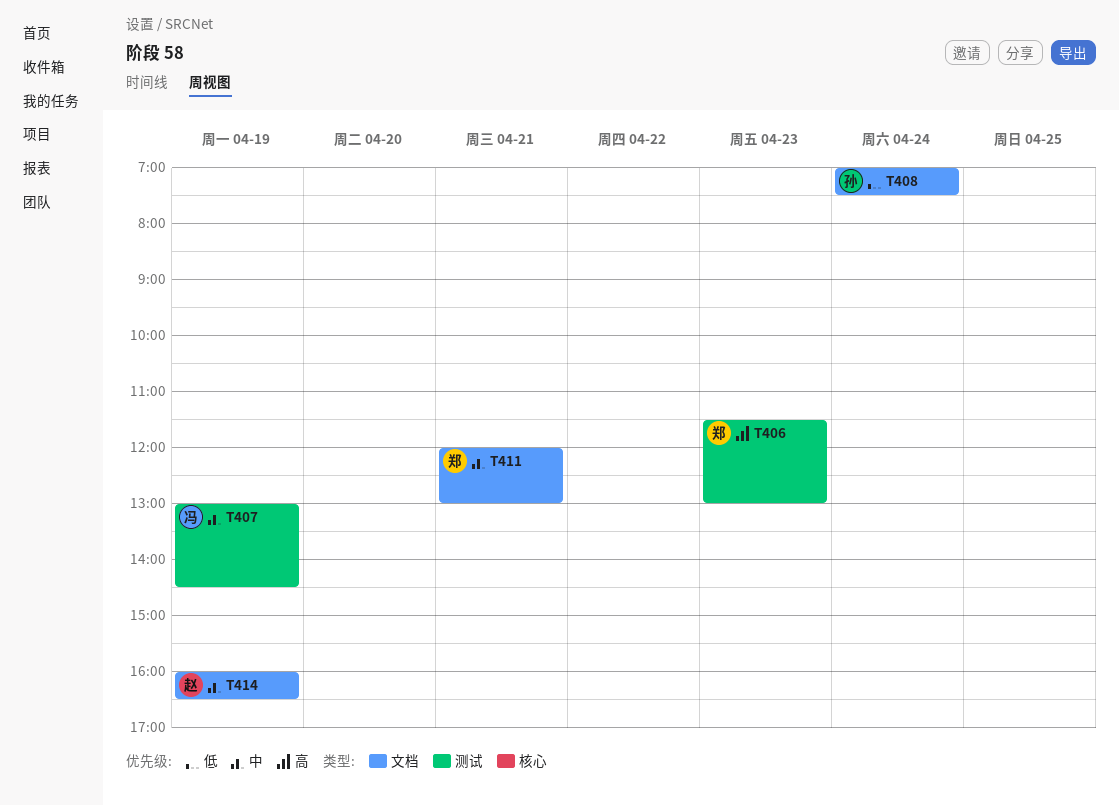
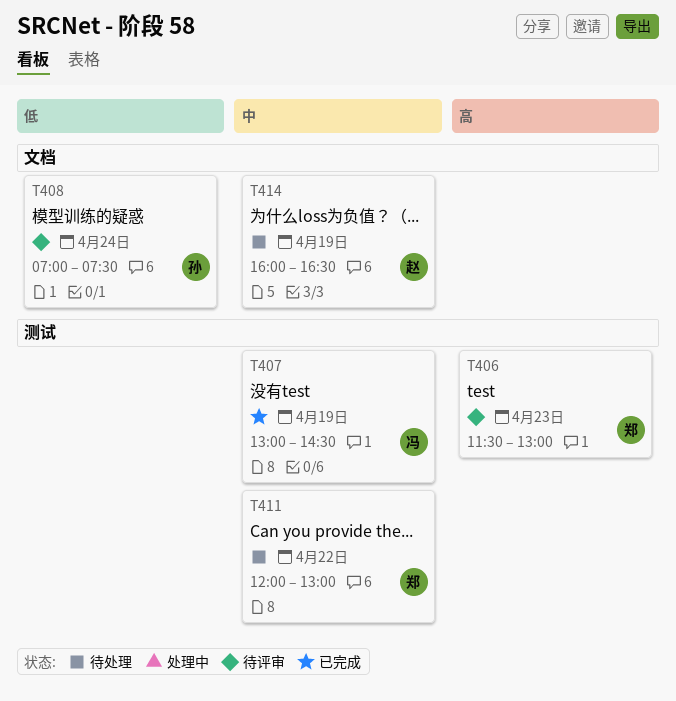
T411, label: 文档 -> 测试
T411, day: Apr 21 -> Apr 22

